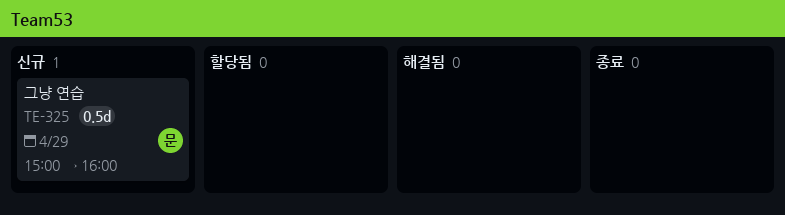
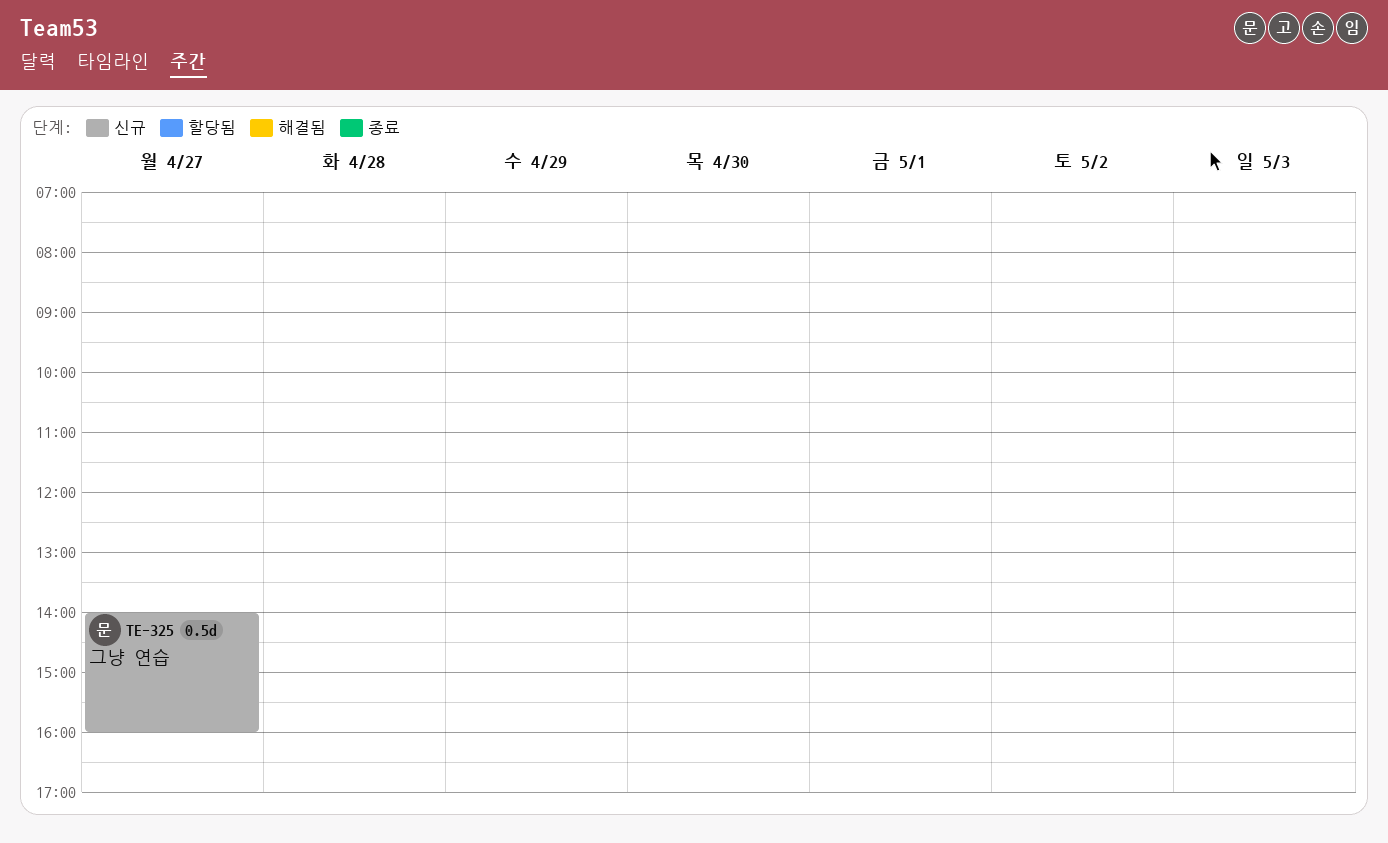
TE-325, day: Apr 29 -> Apr 27
TE-325, begins: 15:00 -> 14:00

